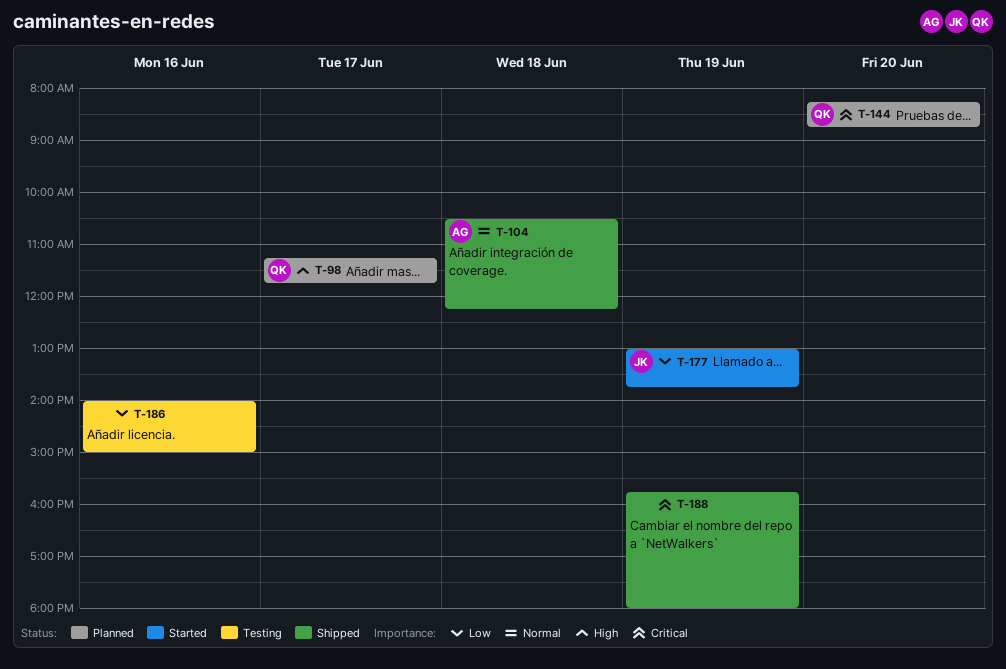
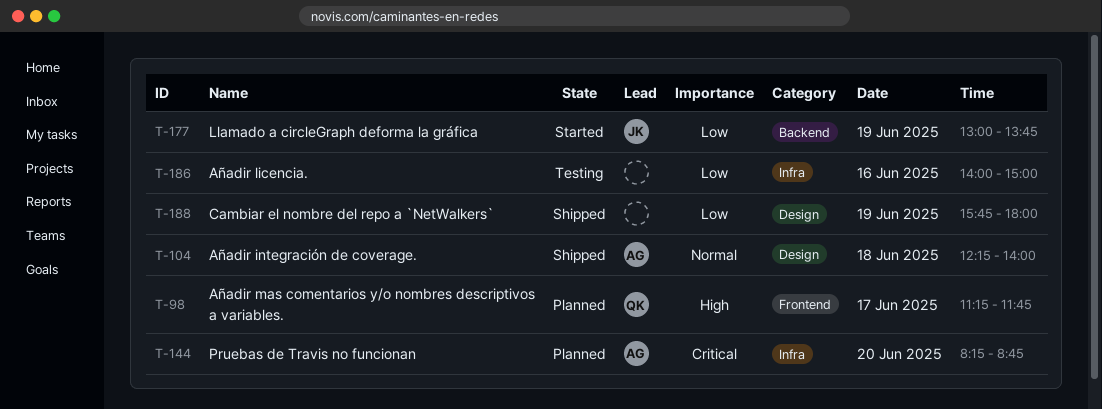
T-104, begins: 10:30 -> 12:15
T-104, ends: 12:15 -> 14:00
T-144, owner: QK -> AG
T-188, priority: Critical -> Low

